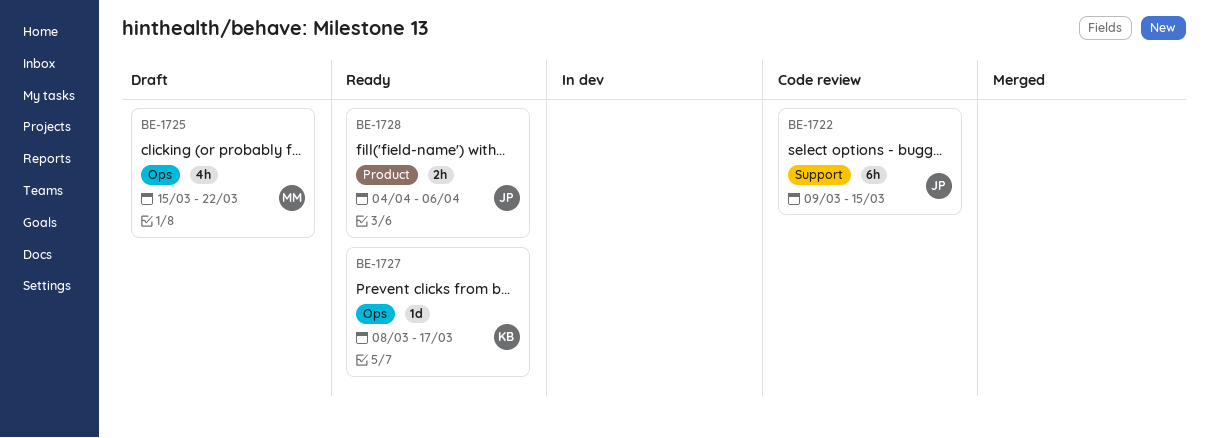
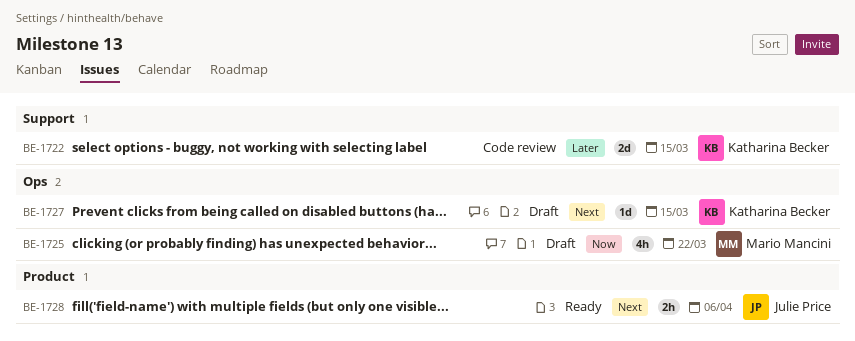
BE-1722, owner: Julie Price -> Katharina Becker
BE-1722, estimate: 6h -> 2d
BE-1727, status: Ready -> Draft
BE-1727, due: Mar 17 -> Mar 15

